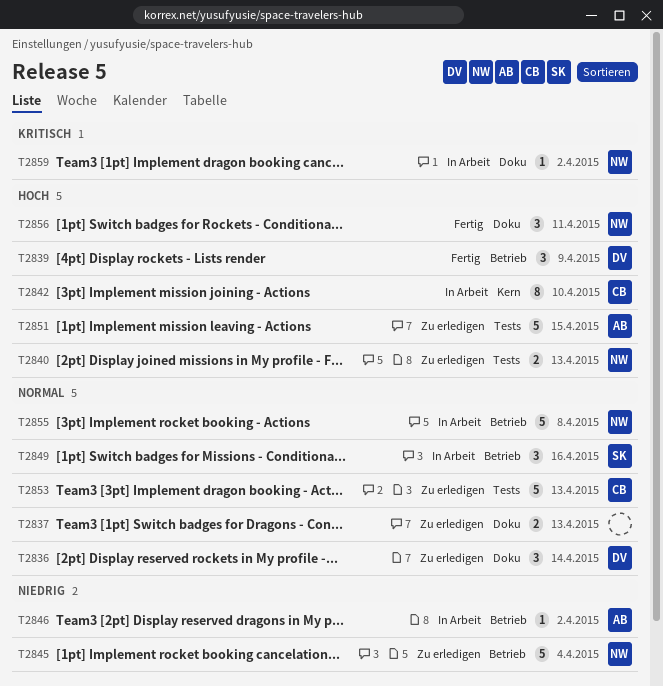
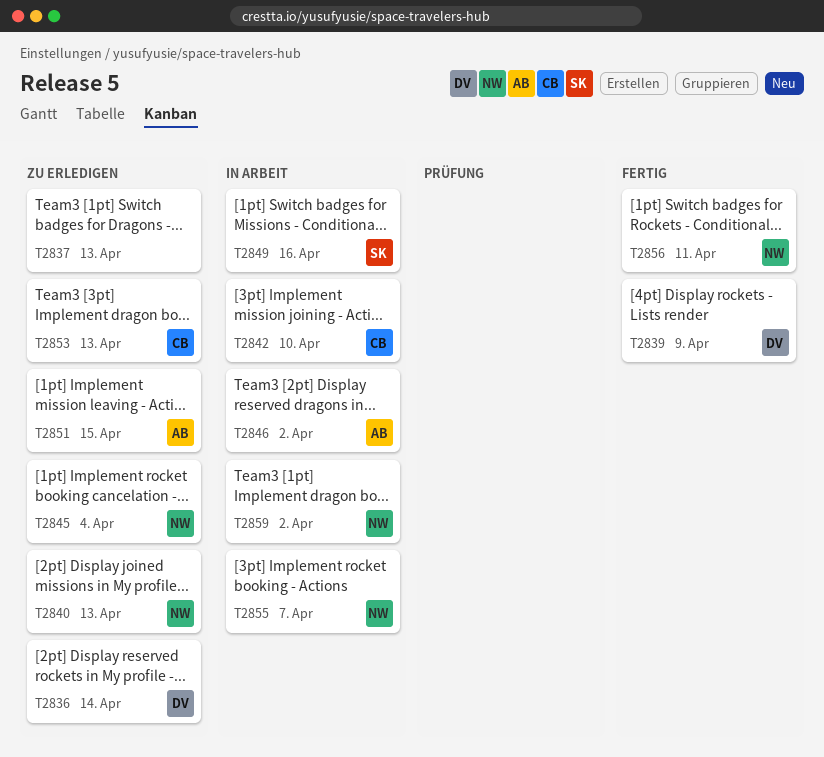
T2855, due: Apr 8 -> Apr 7

